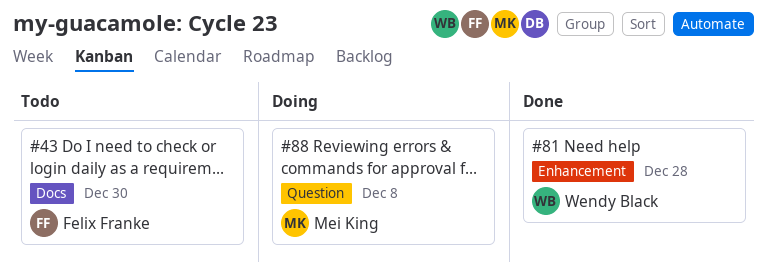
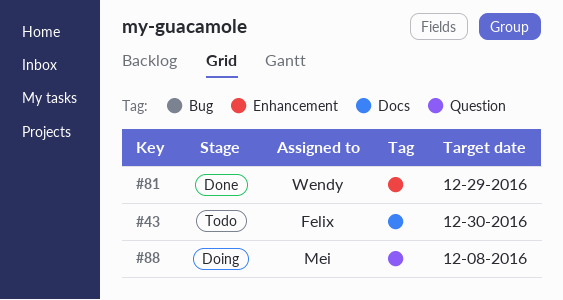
#81, due: Dec 28 -> Dec 29

